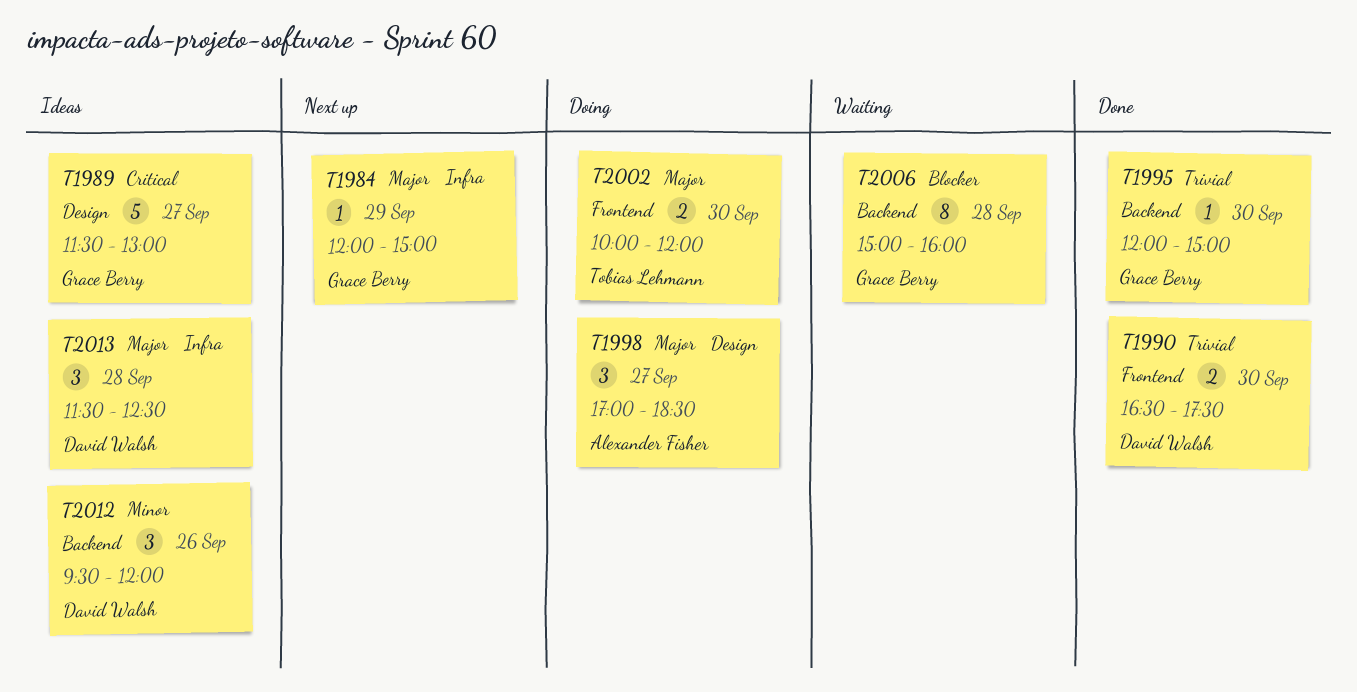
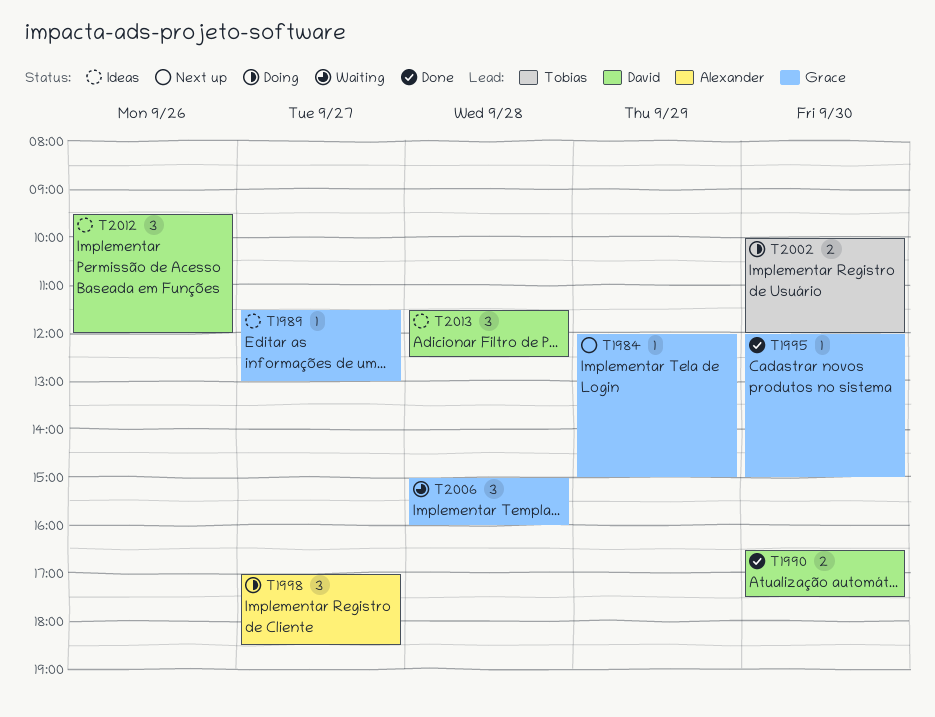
T1989, estimate: 5 -> 1
T2006, estimate: 8 -> 3

